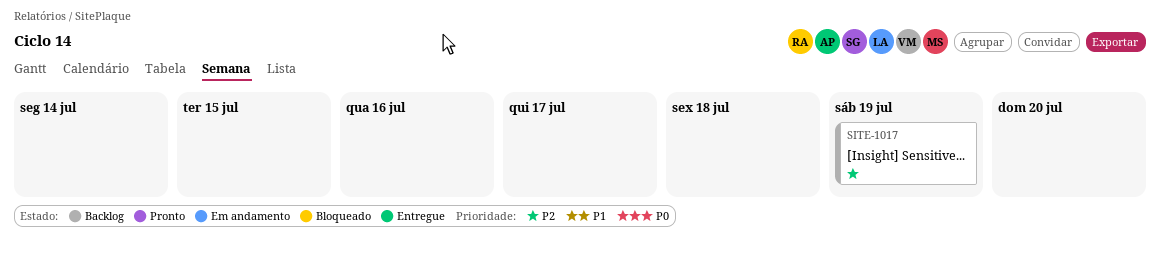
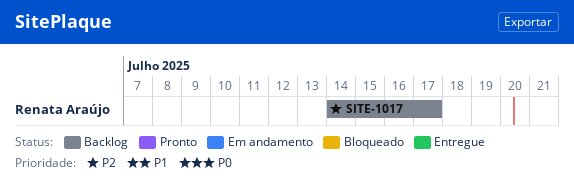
SITE-1017, due: Jul 19 -> Jul 17

